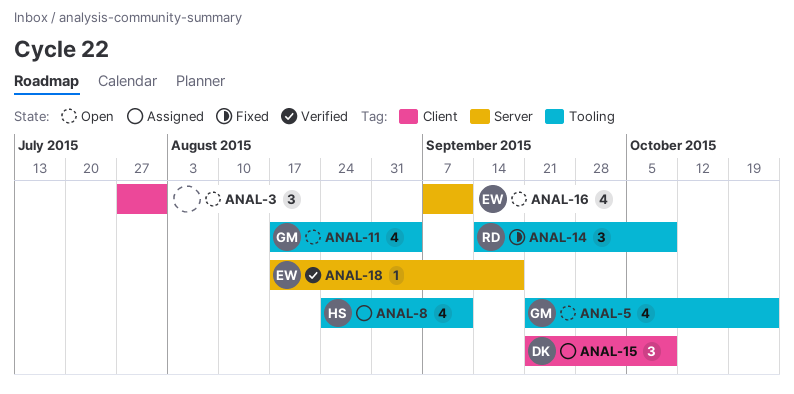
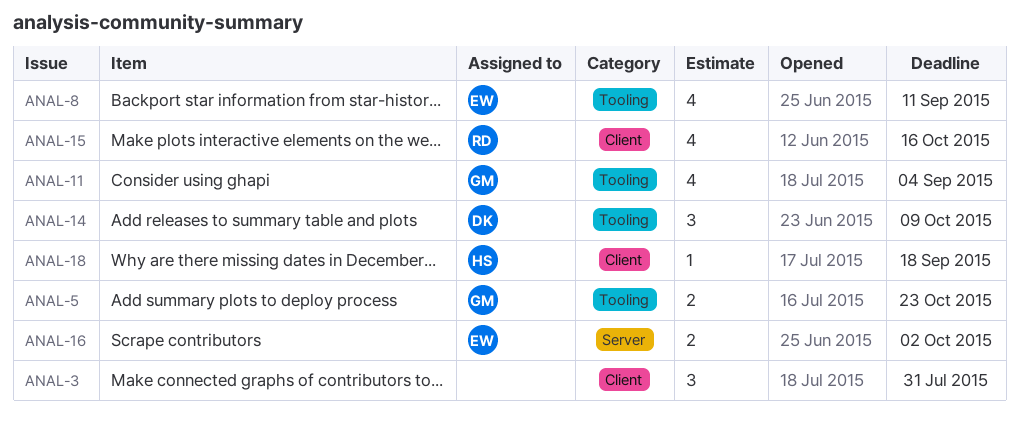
ANAL-5, estimate: 4 -> 2
ANAL-8, owner: HS -> EW
ANAL-14, owner: RD -> DK
ANAL-15, owner: DK -> RD
ANAL-15, estimate: 3 -> 4
ANAL-15, due: Oct 9 -> Oct 16
ANAL-16, estimate: 4 -> 2
ANAL-16, due: Sep 11 -> Oct 2
ANAL-18, owner: EW -> HS
ANAL-18, label: Server -> Client

